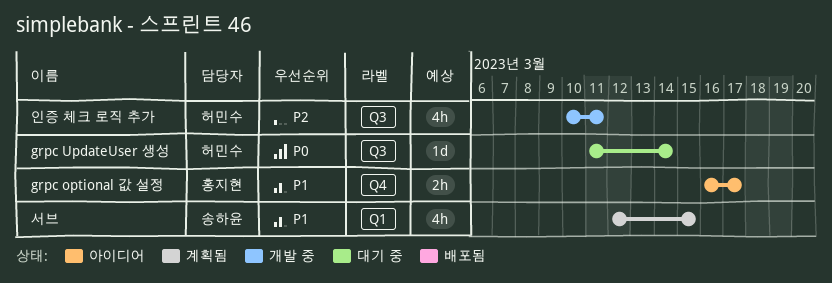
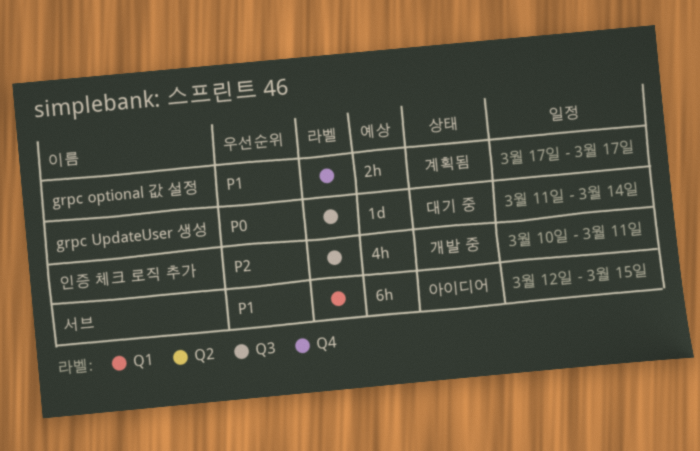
grpc optional 값 설정, status: 아이디어 -> 계획됨
grpc optional 값 설정, start: Mar 16 -> Mar 17
서브, status: 계획됨 -> 아이디어
서브, estimate: 4h -> 6h

